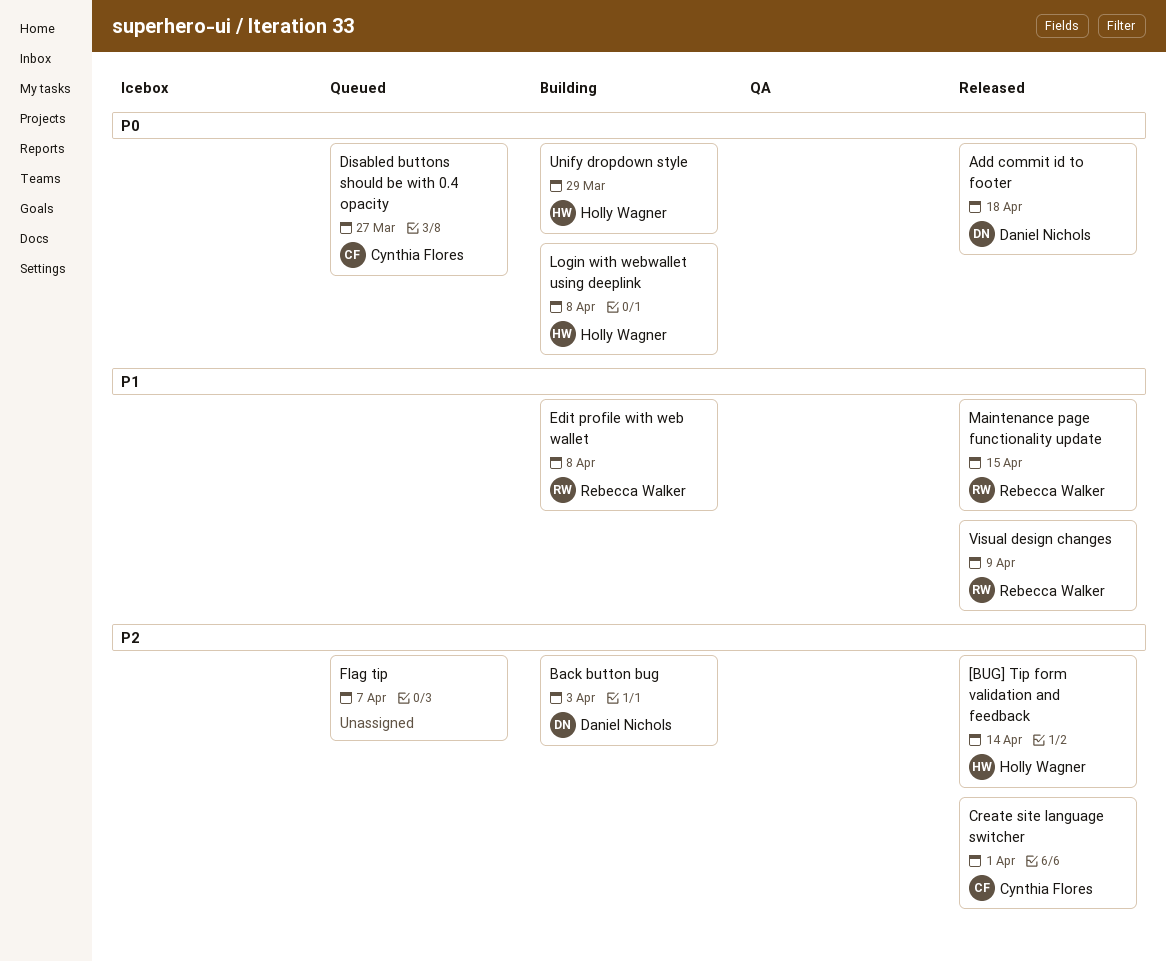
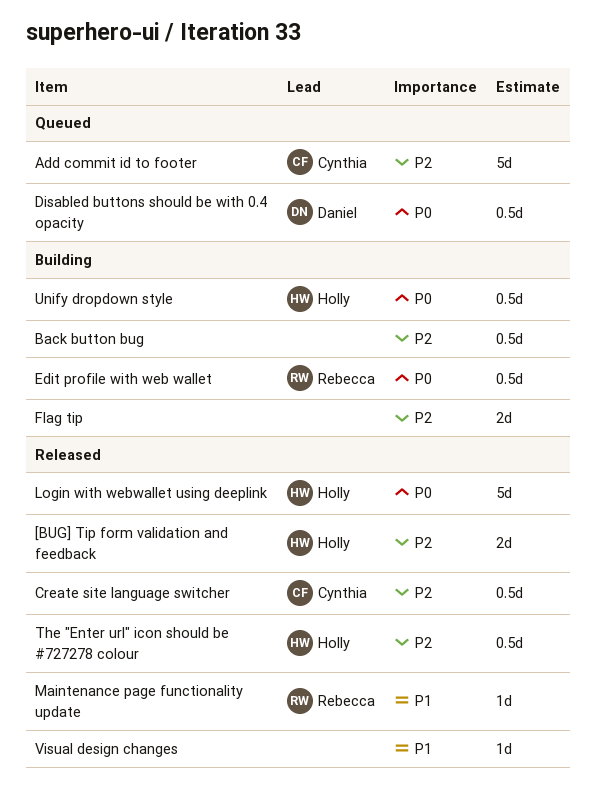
Add commit id to footer, status: Released -> Queued
Add commit id to footer, owner: Daniel Nichols -> Cynthia Flores
Add commit id to footer, priority: P0 -> P2
Back button bug, owner: Daniel Nichols -> none
Disabled buttons should be with 0.4 opacity, owner: Cynthia Flores -> Daniel Nichols
Edit profile with web wallet, priority: P1 -> P0
Flag tip, status: Queued -> Building
Login with webwallet using deeplink, status: Building -> Released
The "Enter url" icon should be #727278 colour: none -> present
Visual design changes, owner: Rebecca Walker -> none

